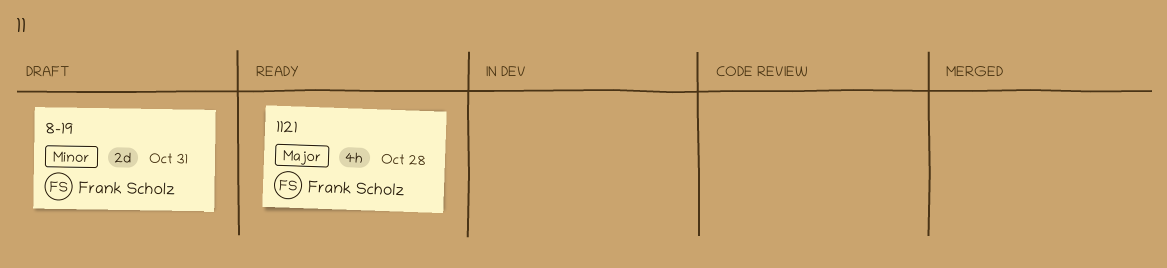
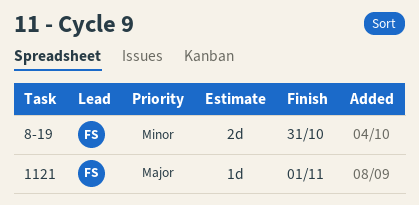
1121, estimate: 4h -> 1d
1121, due: Oct 28 -> Nov 1

